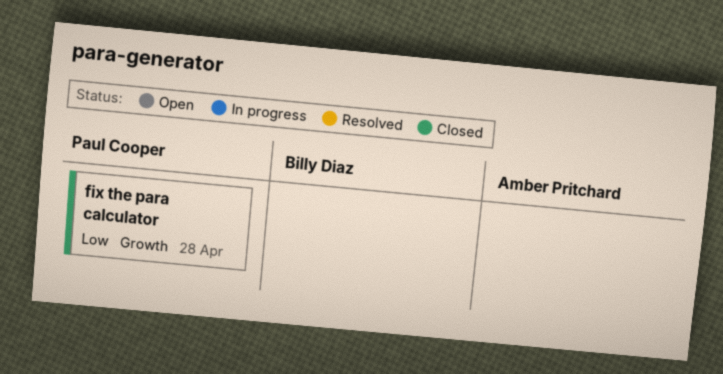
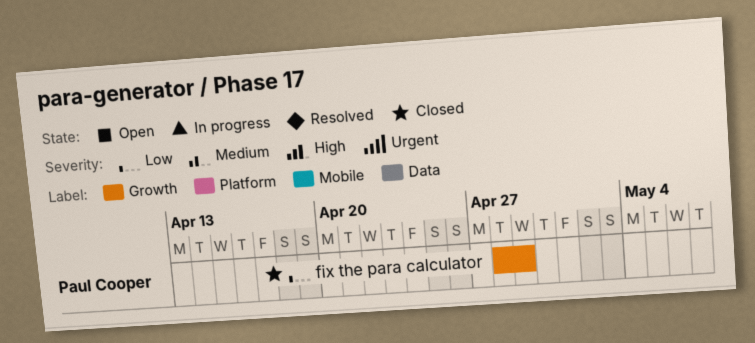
fix the para calculator, due: Apr 28 -> Apr 29

